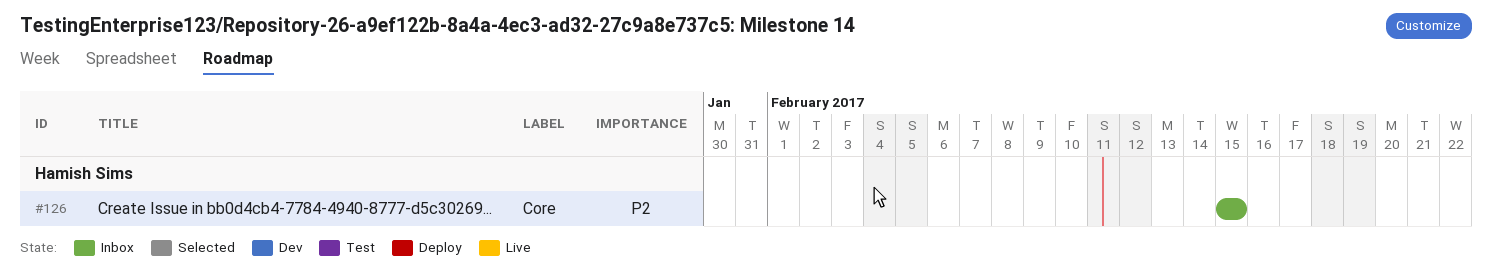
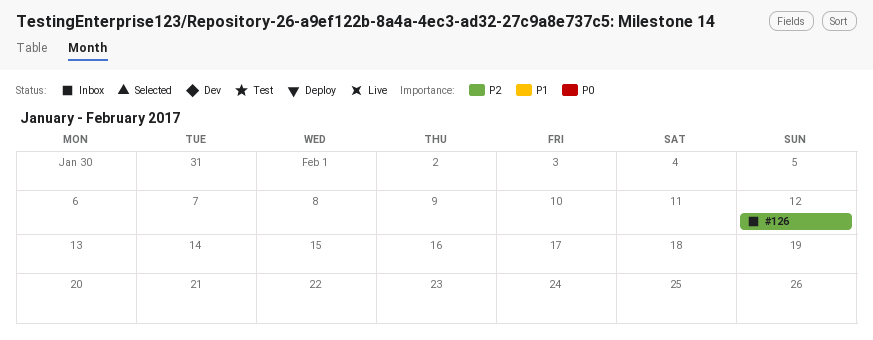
#126, start: Feb 15 -> Feb 12
#126, due: Feb 15 -> Feb 12

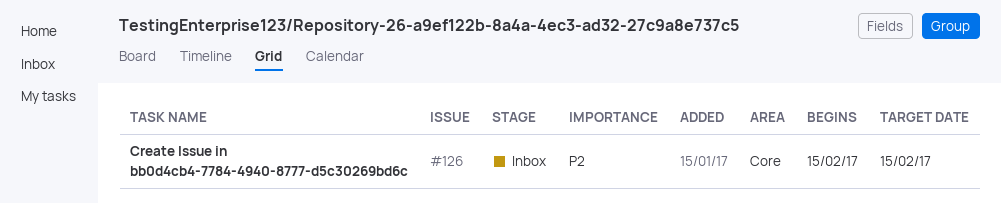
#126, start: Feb 12 -> Feb 15
#126, due: Feb 12 -> Feb 15

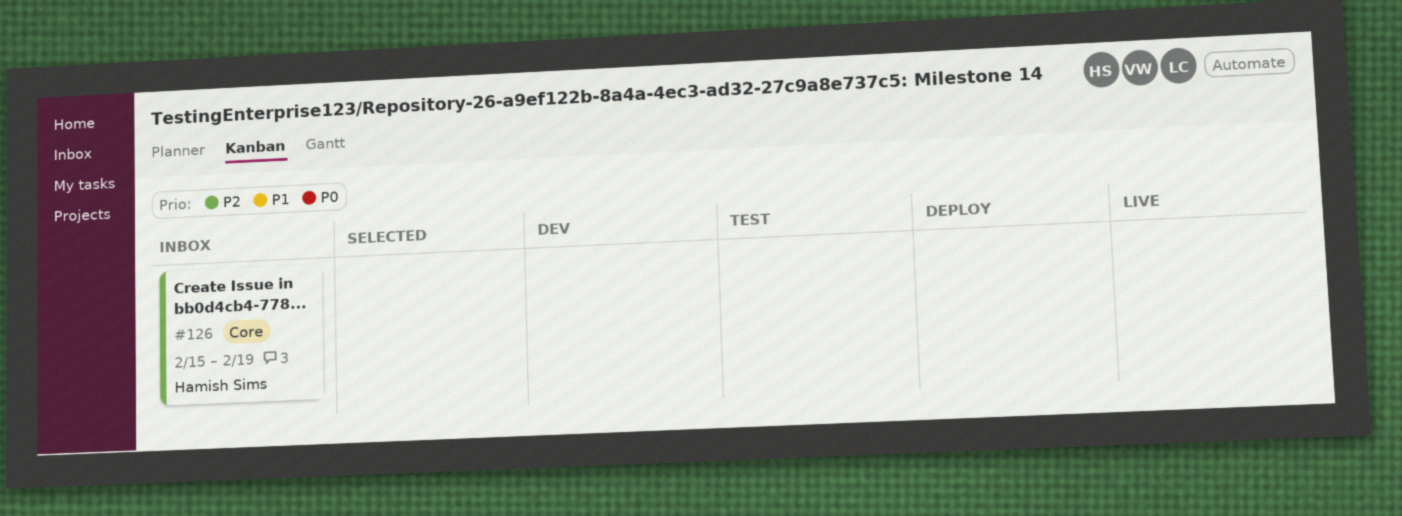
#126, due: Feb 15 -> Feb 19

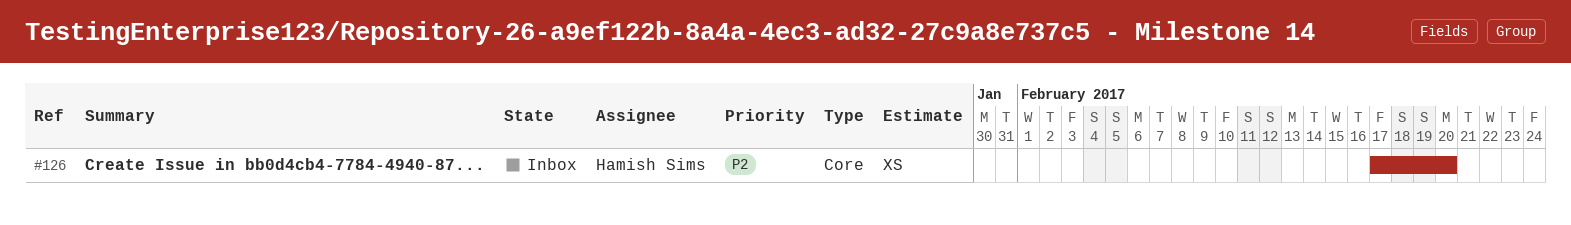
#126, start: Feb 15 -> Feb 17
#126, due: Feb 19 -> Feb 20

